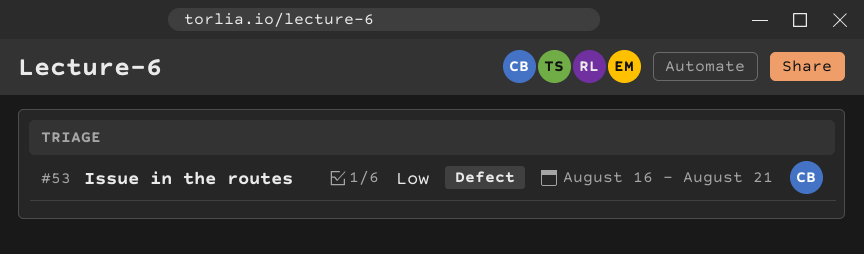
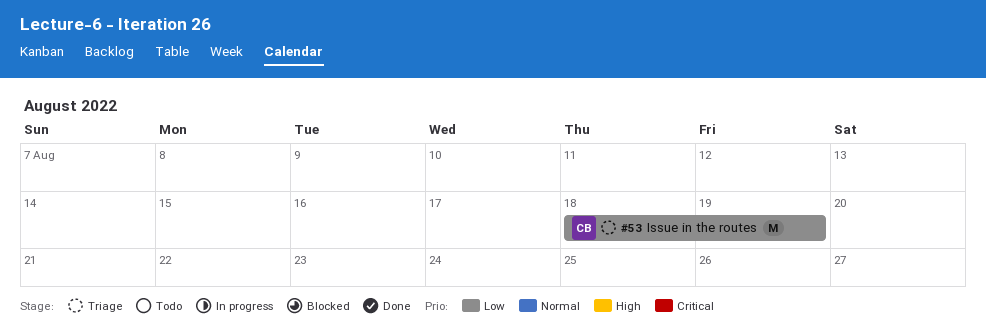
#53, start: Aug 16 -> Aug 18
#53, due: Aug 21 -> Aug 19

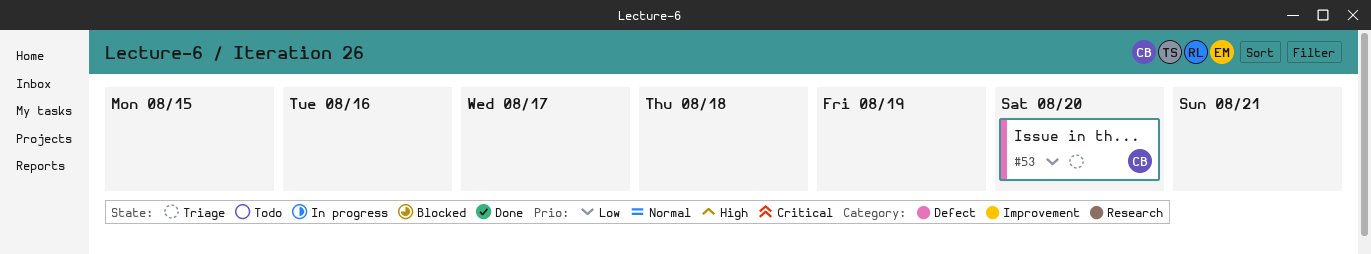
#53, due: Aug 19 -> Aug 20

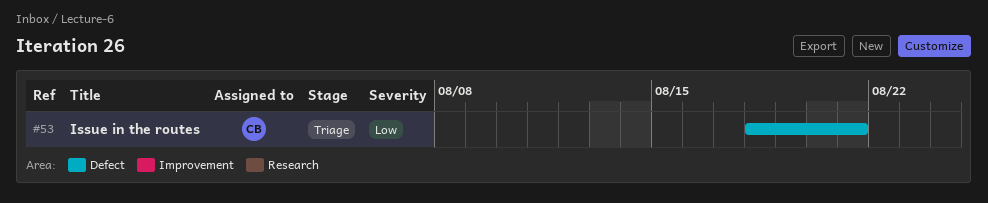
#53, due: Aug 20 -> Aug 21

